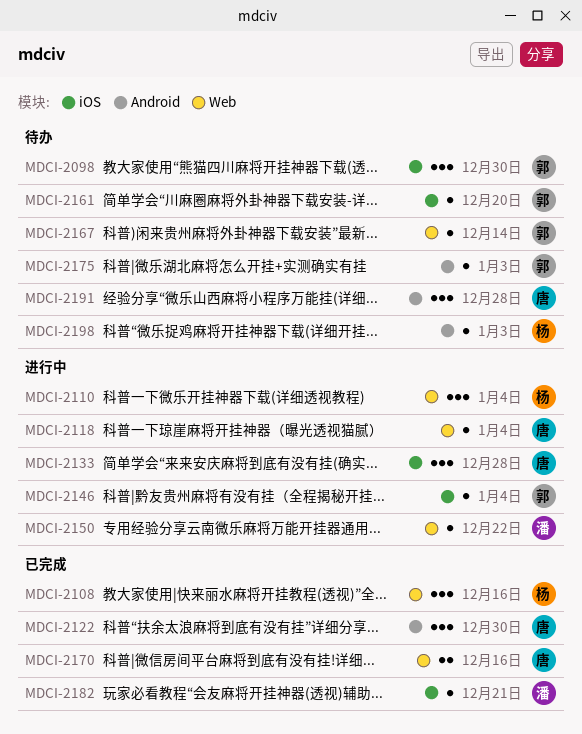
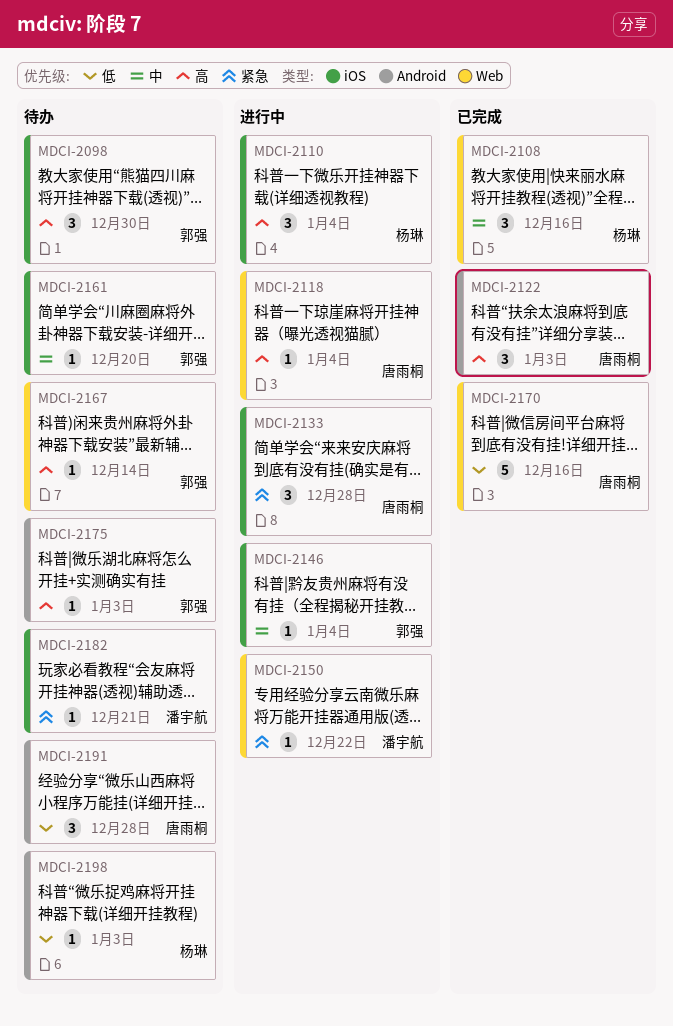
MDCI-2110, label: Web -> iOS
MDCI-2122, due: Dec 30 -> Jan 3
MDCI-2170, estimate: 2 -> 5
MDCI-2182, status: 已完成 -> 待办

